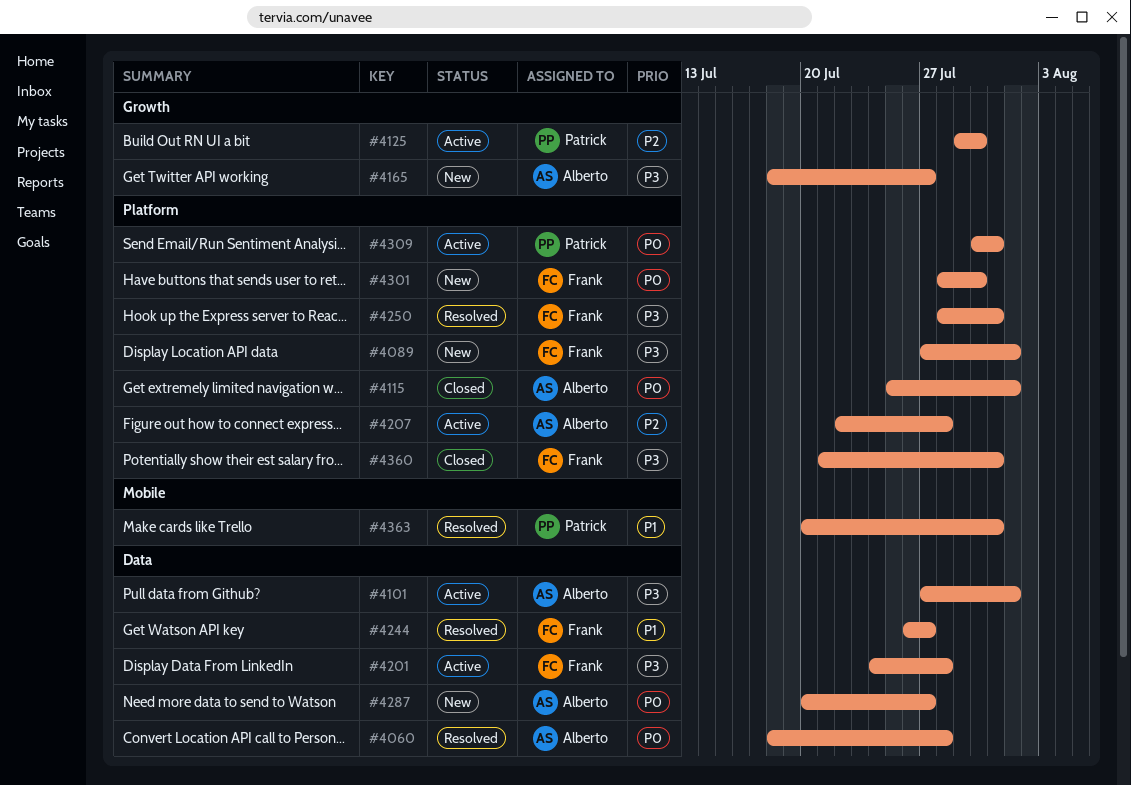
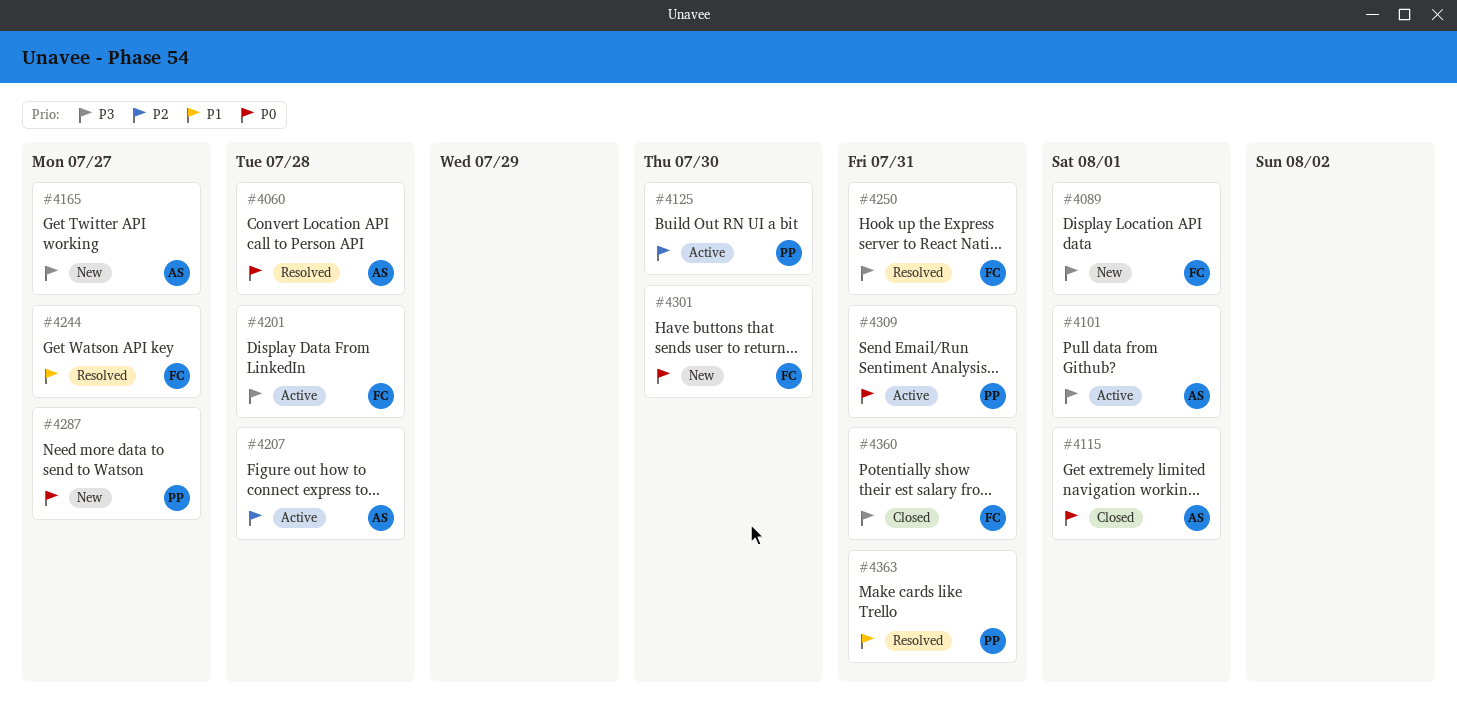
#4287, owner: Alberto -> Patrick

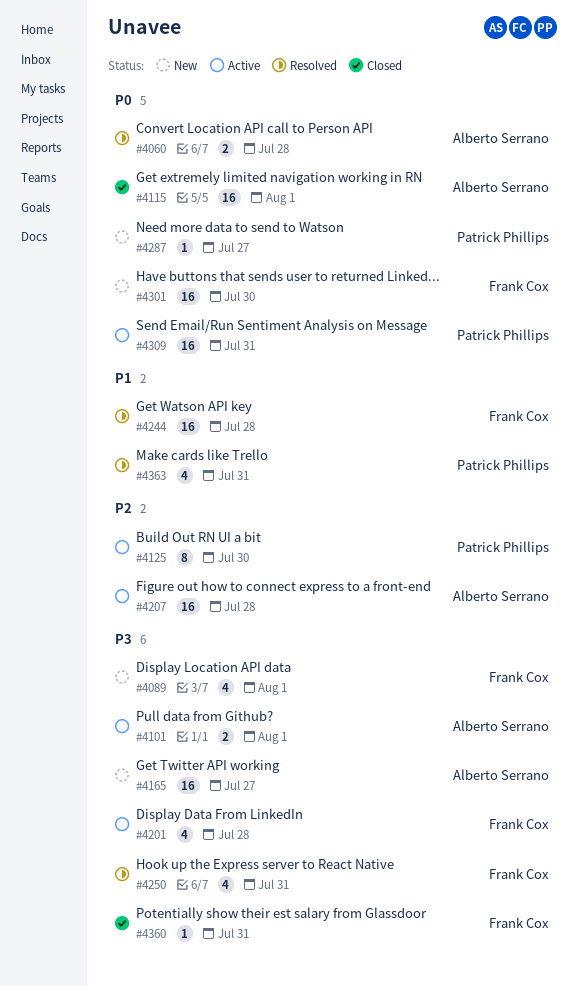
#4244, due: Jul 27 -> Jul 28

